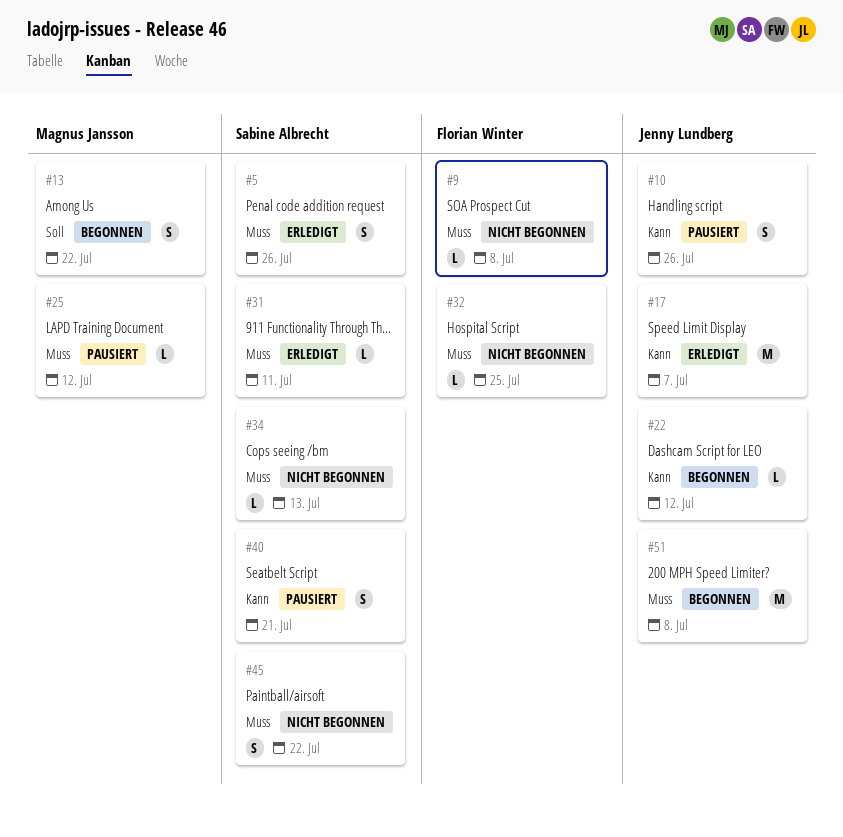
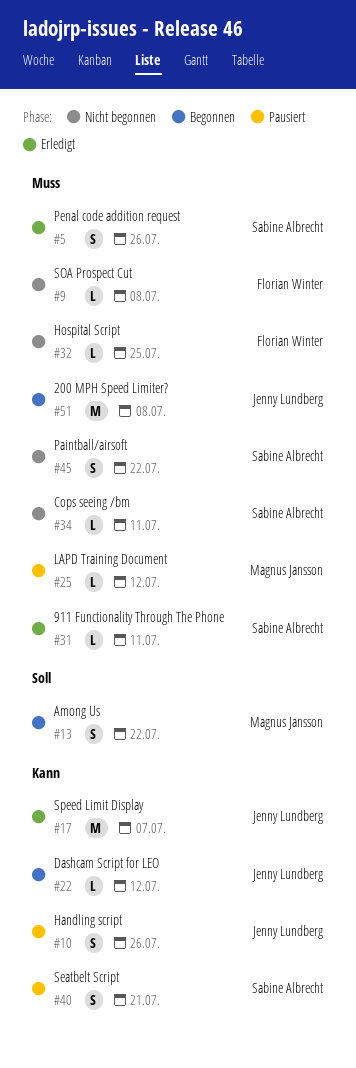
#34, due: Jul 13 -> Jul 11

